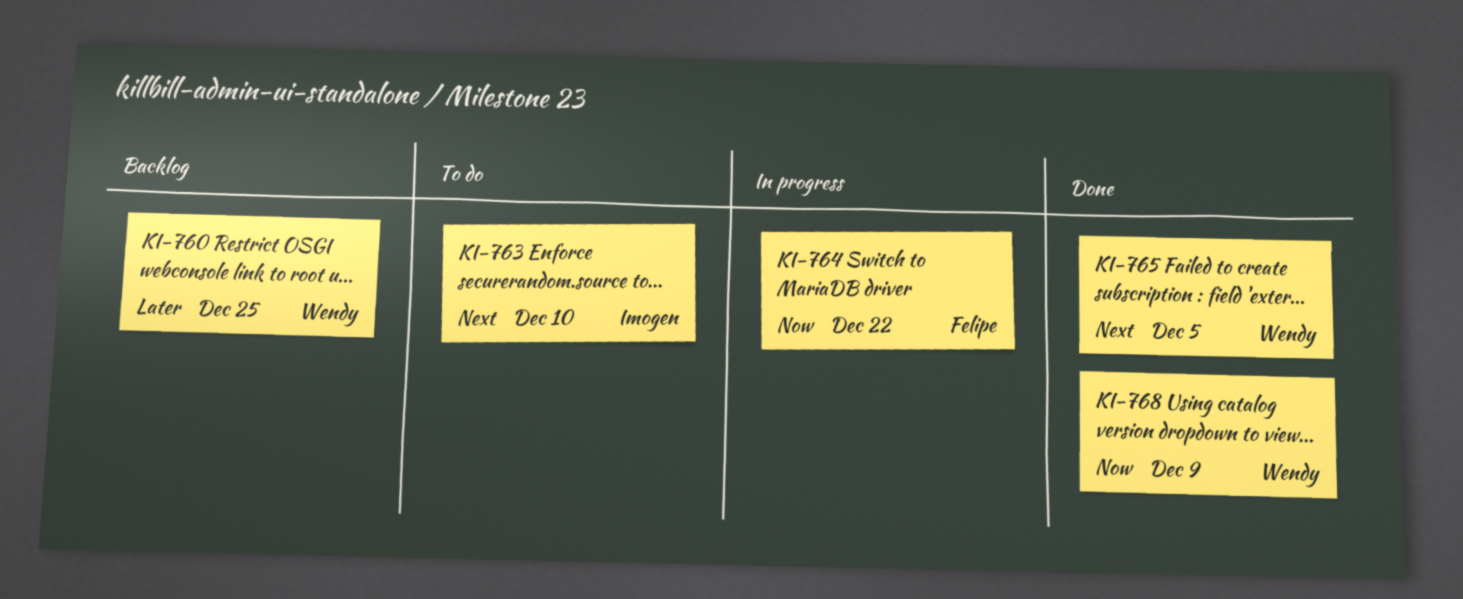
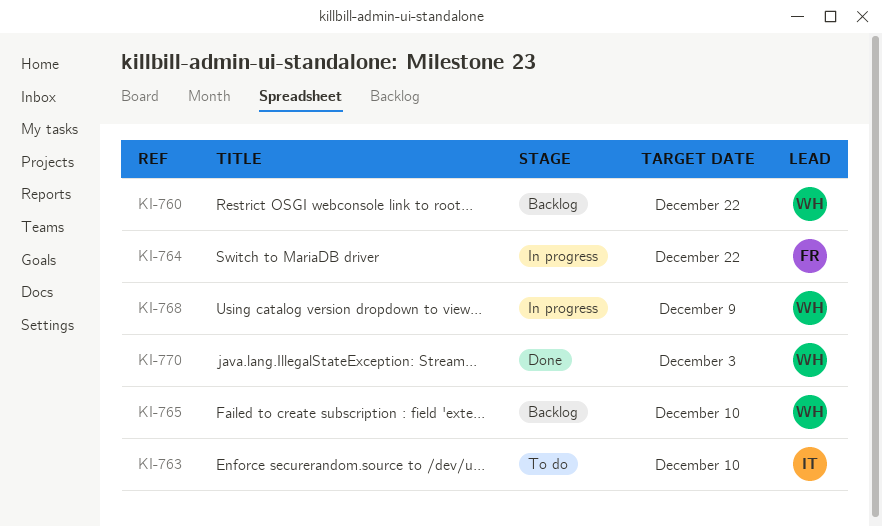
KI-760, due: Dec 25 -> Dec 22
KI-765, status: Done -> Backlog
KI-765, due: Dec 5 -> Dec 10
KI-768, status: Done -> In progress
KI-770: none -> present

